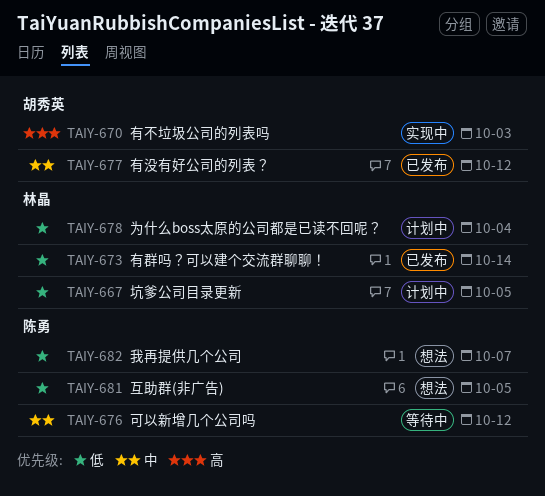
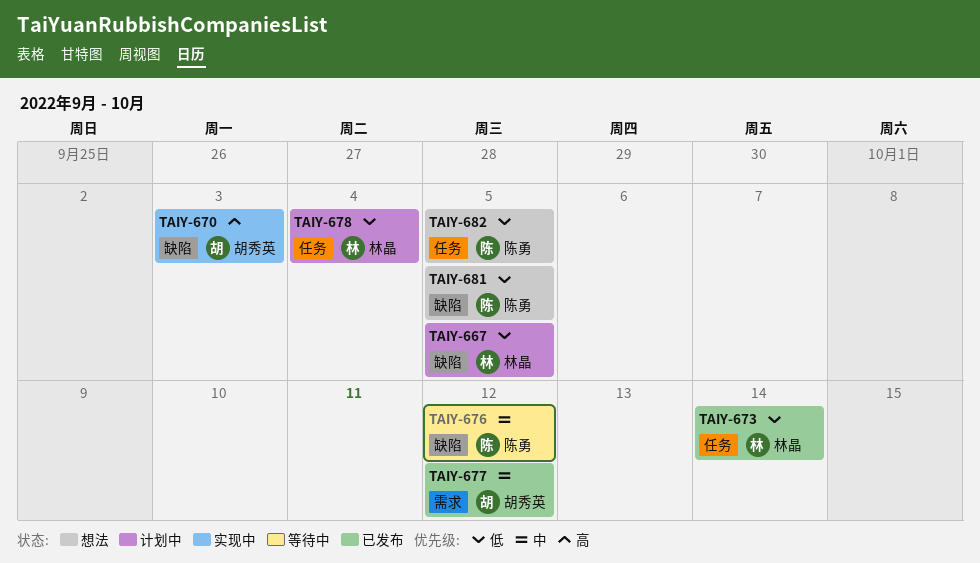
TAIY-682, due: Oct 7 -> Oct 5

